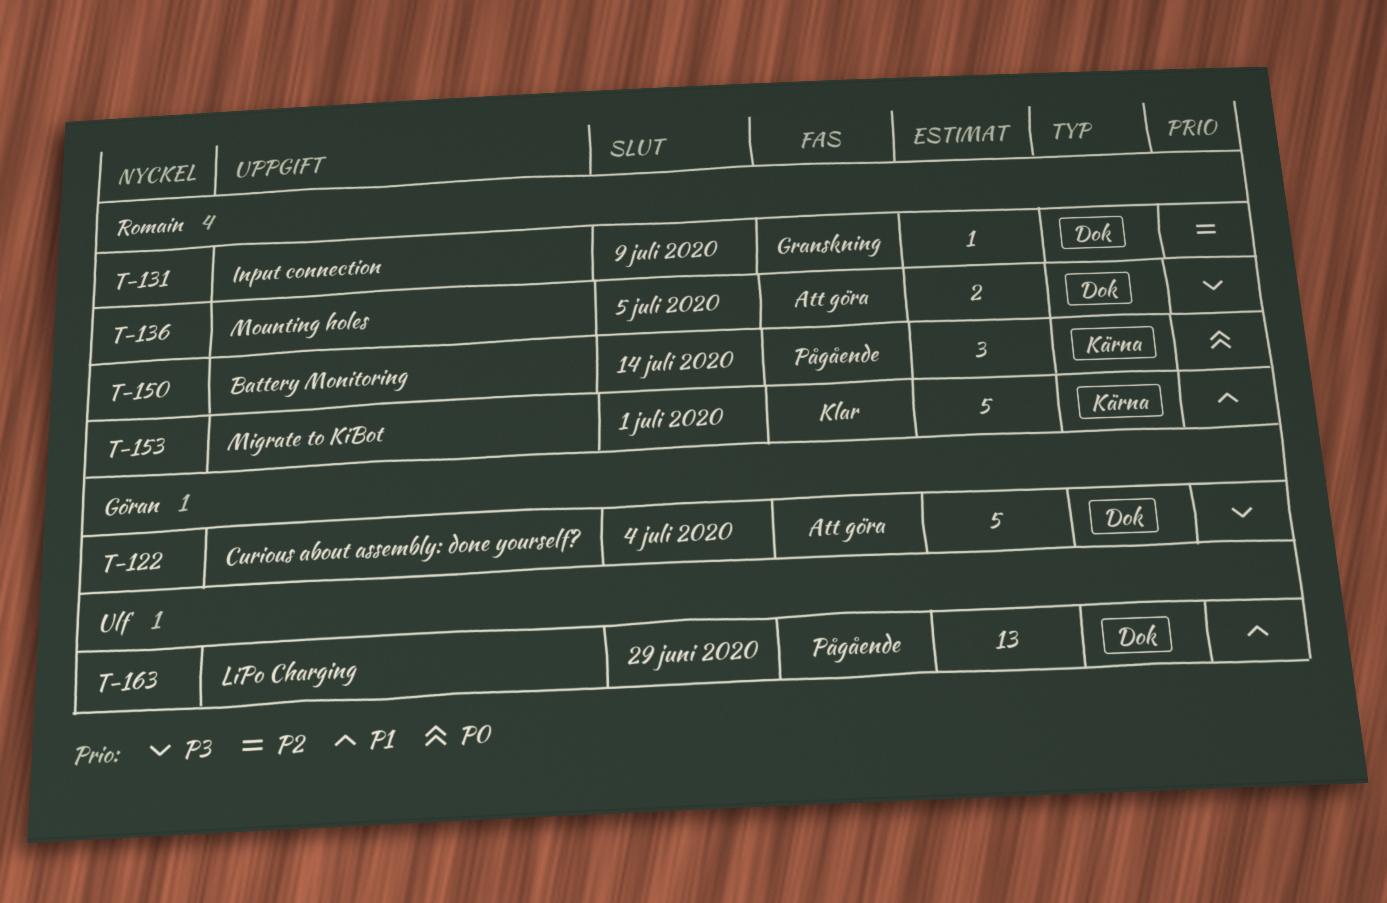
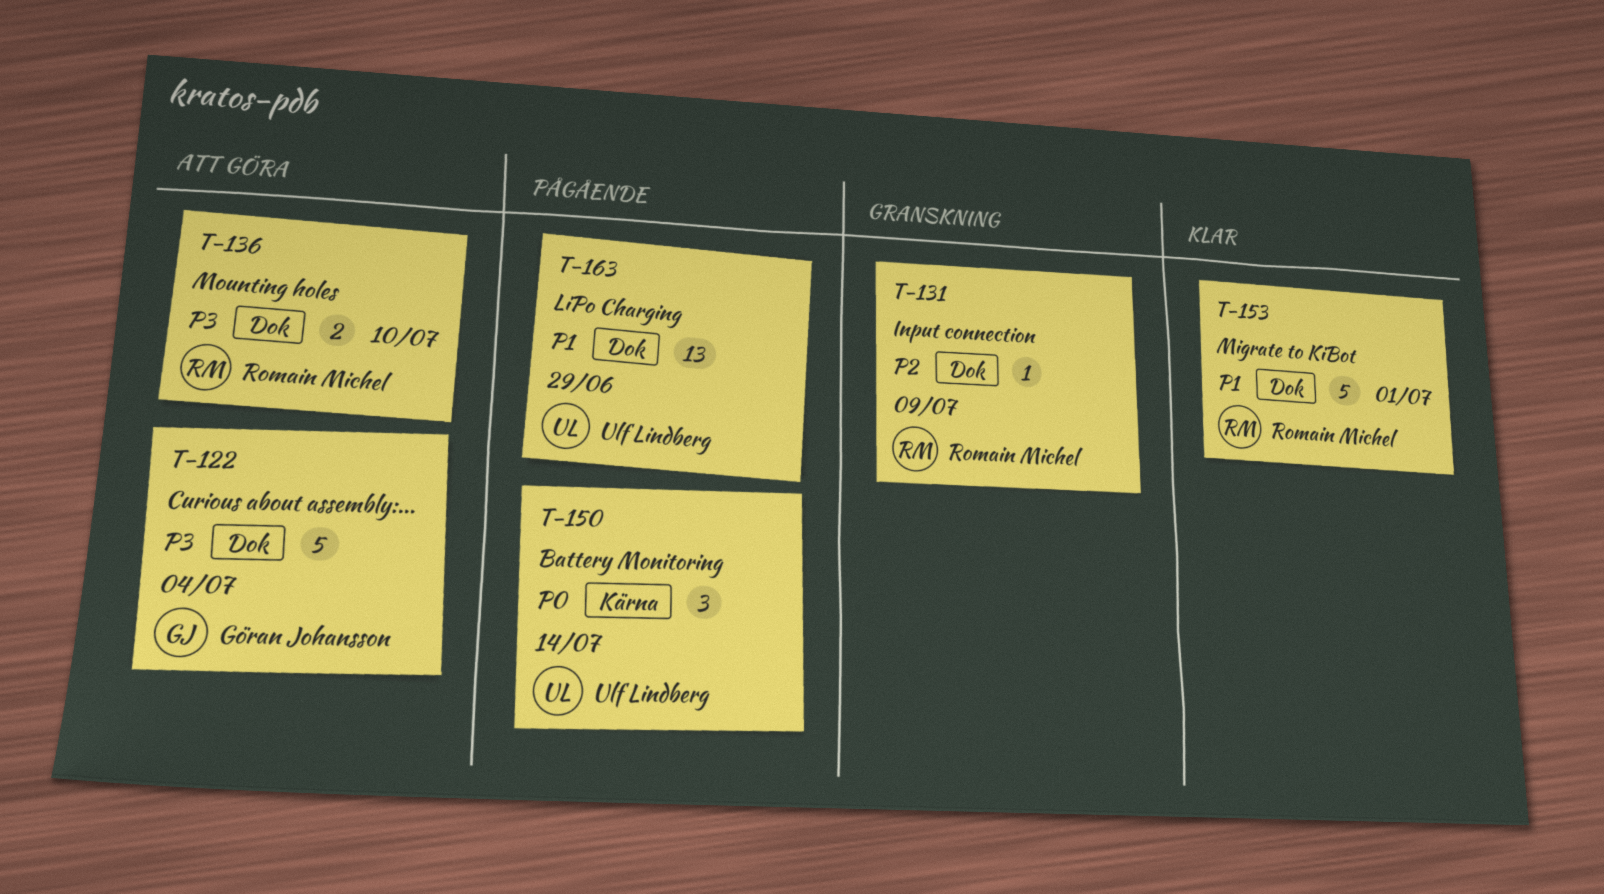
T-136, due: Jul 5 -> Jul 10
T-150, owner: Romain Michel -> Ulf Lindberg
T-153, label: Kärna -> Dok

